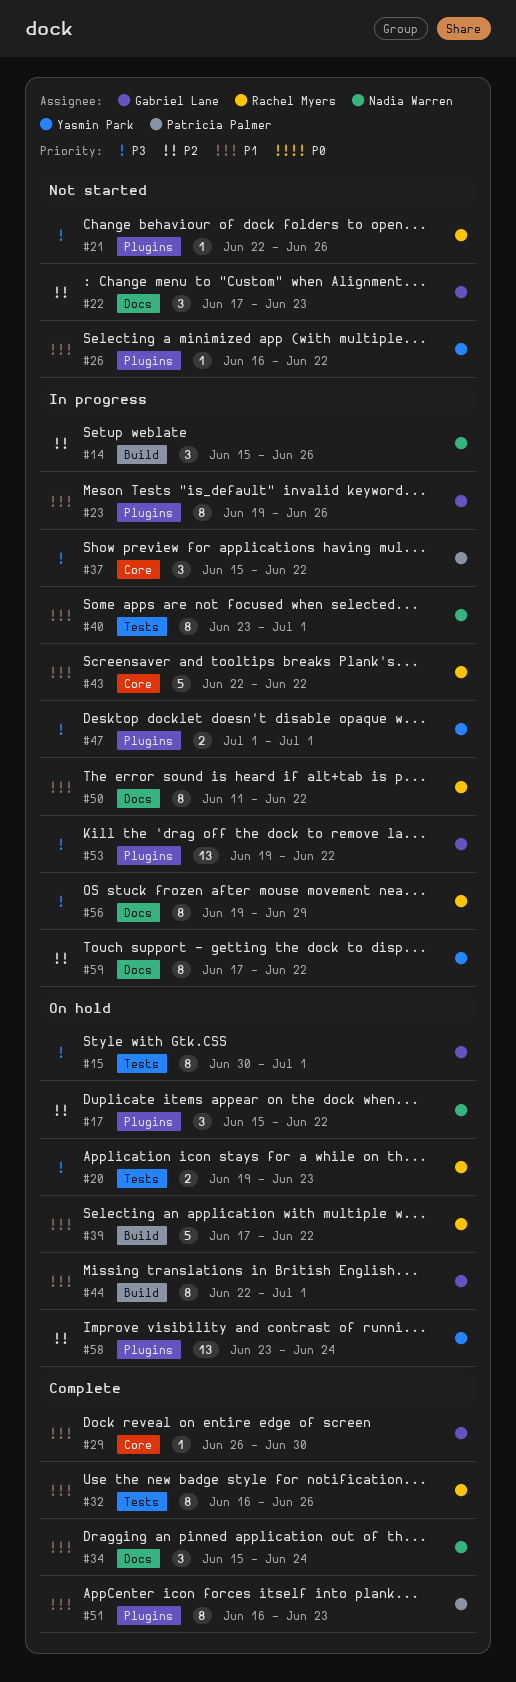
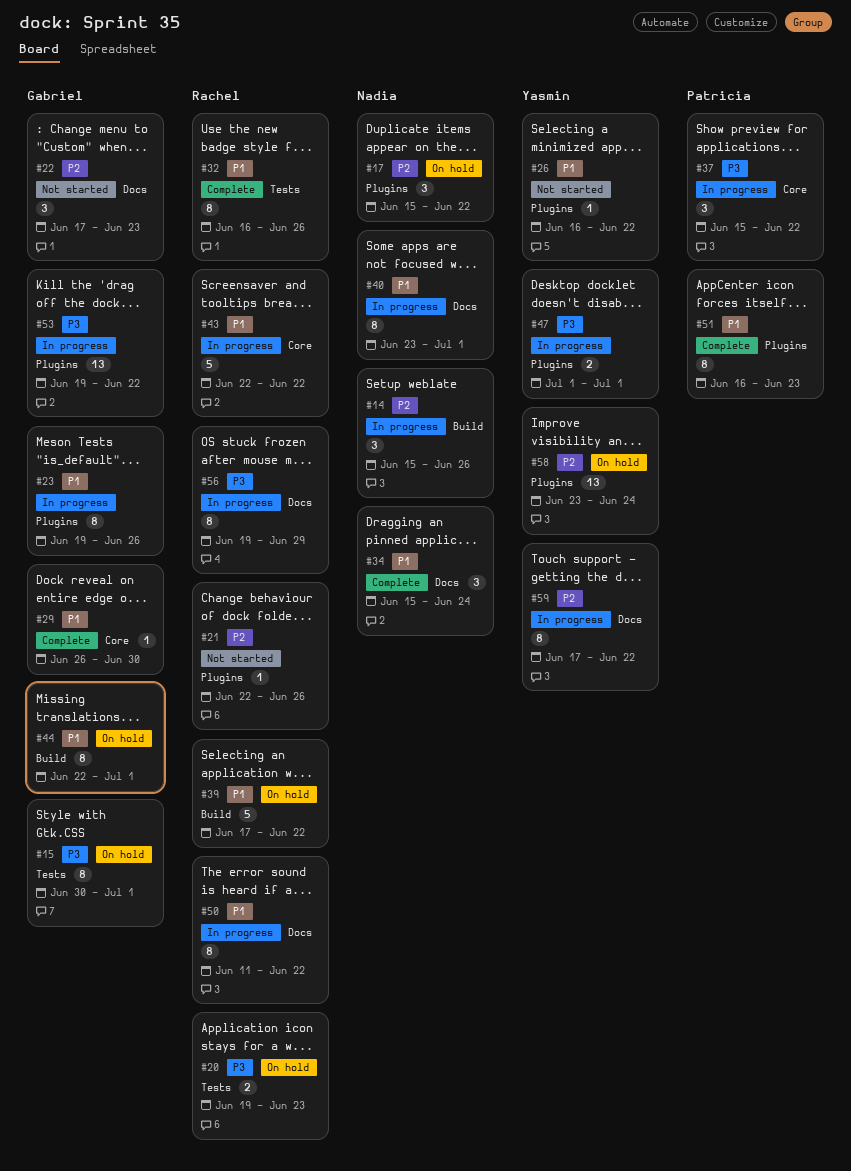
#21, priority: P3 -> P2
#40, label: Tests -> Docs

